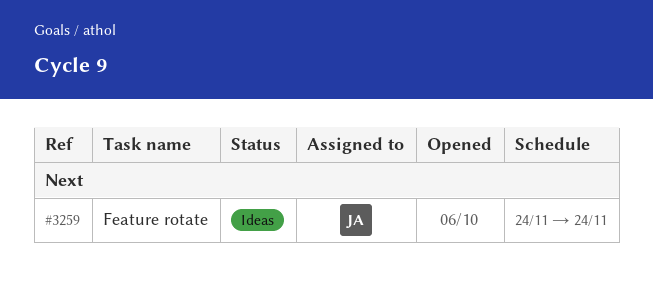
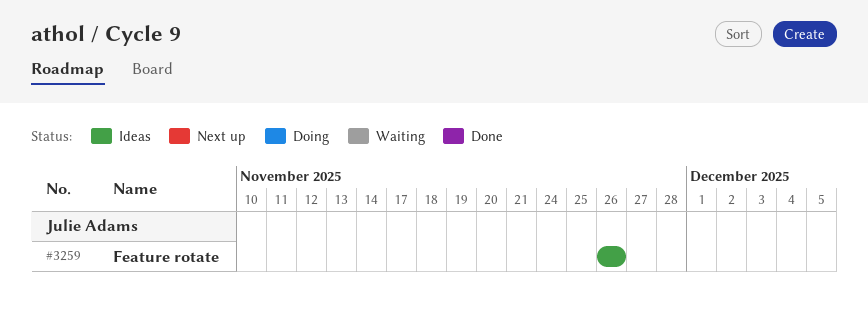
#3259, start: Nov 24 -> Nov 26
#3259, due: Nov 24 -> Nov 26

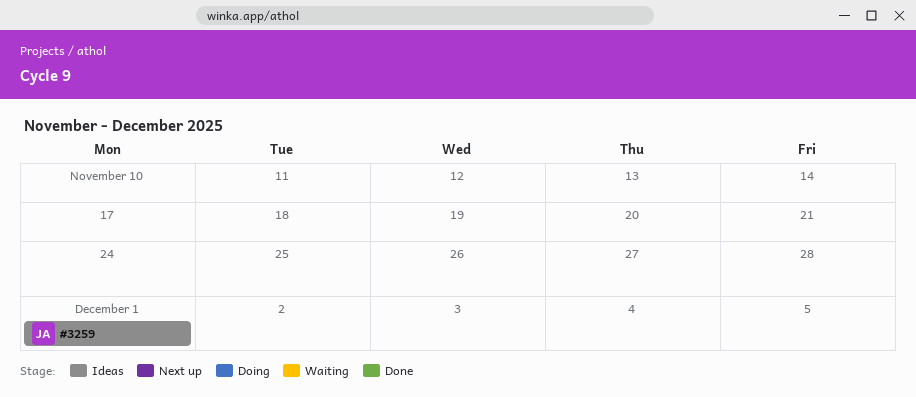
#3259, start: Nov 26 -> Dec 1
#3259, due: Nov 26 -> Dec 1

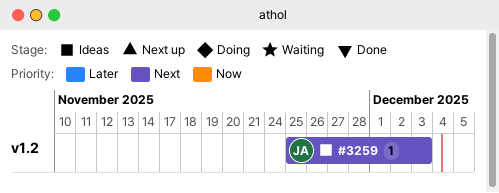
#3259, start: Dec 1 -> Nov 25
#3259, due: Dec 1 -> Dec 3

